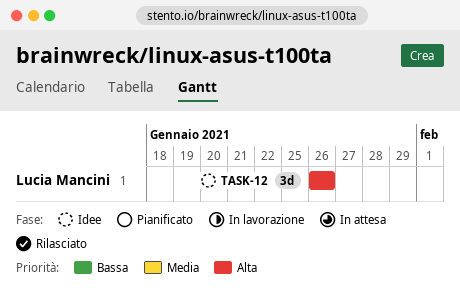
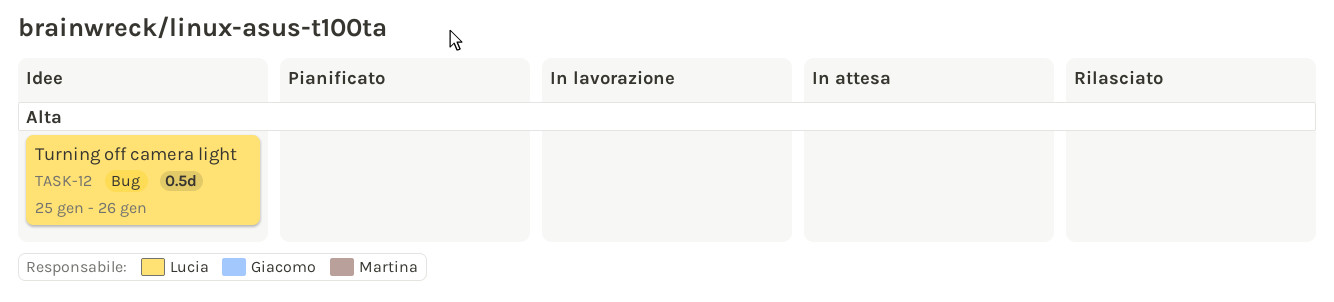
TASK-12, estimate: 3d -> 0.5d
TASK-12, start: Jan 26 -> Jan 25

